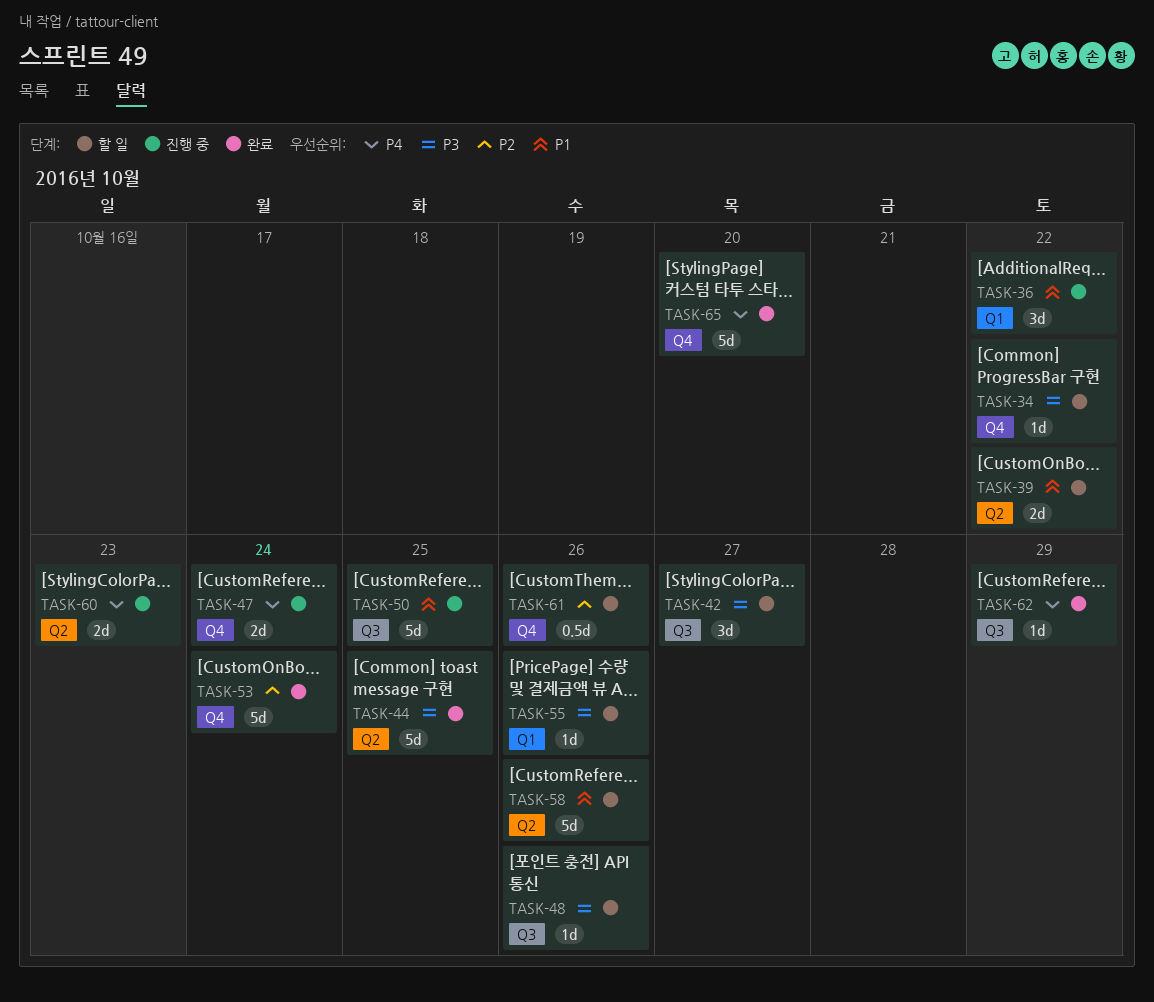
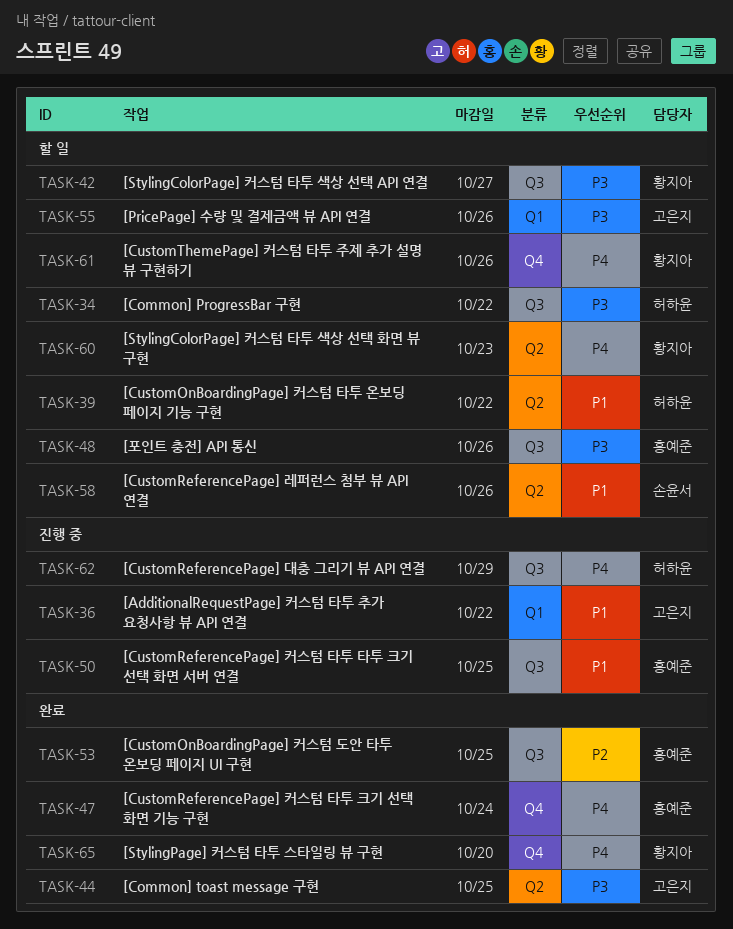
TASK-34, label: Q4 -> Q3
TASK-47, status: 진행 중 -> 완료
TASK-53, label: Q4 -> Q3
TASK-53, due: Oct 24 -> Oct 25
TASK-60, status: 진행 중 -> 할 일
TASK-61, priority: P2 -> P4
TASK-62, status: 완료 -> 진행 중

